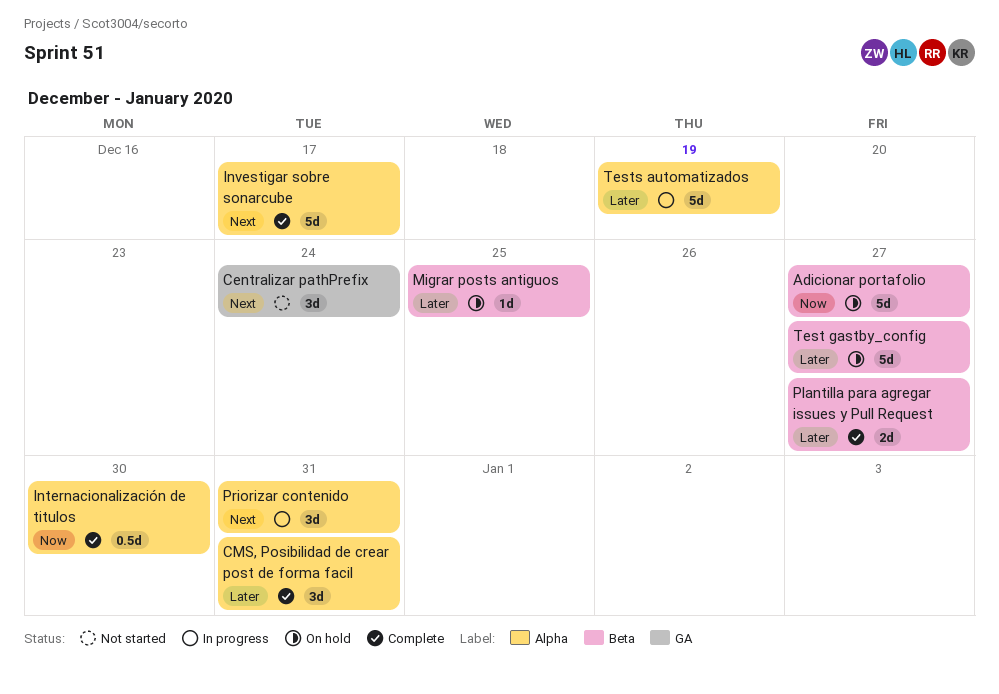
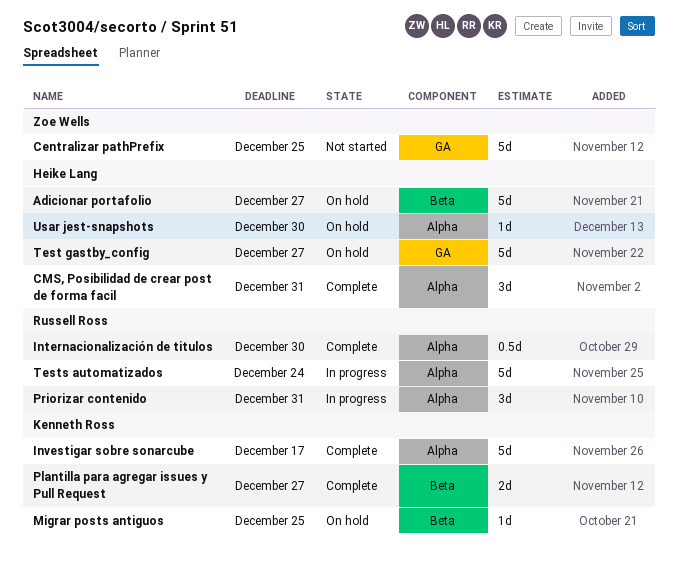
Centralizar pathPrefix, estimate: 3d -> 5d
Centralizar pathPrefix, due: Dec 24 -> Dec 25
Test gastby_config, label: Beta -> GA
Tests automatizados, due: Dec 19 -> Dec 24
Usar jest-snapshots: none -> present

